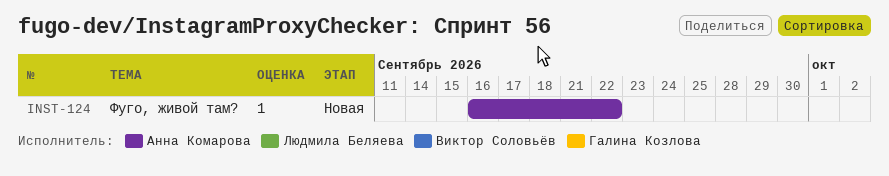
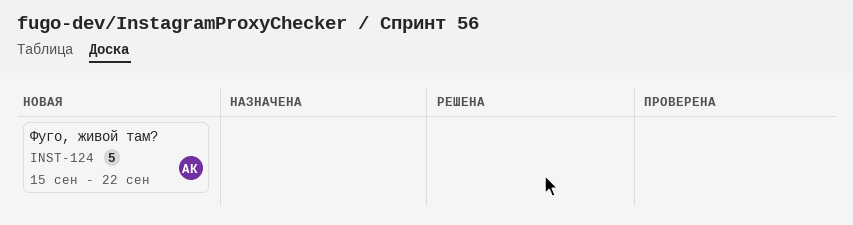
INST-124, estimate: 1 -> 5
INST-124, start: Sep 16 -> Sep 15

